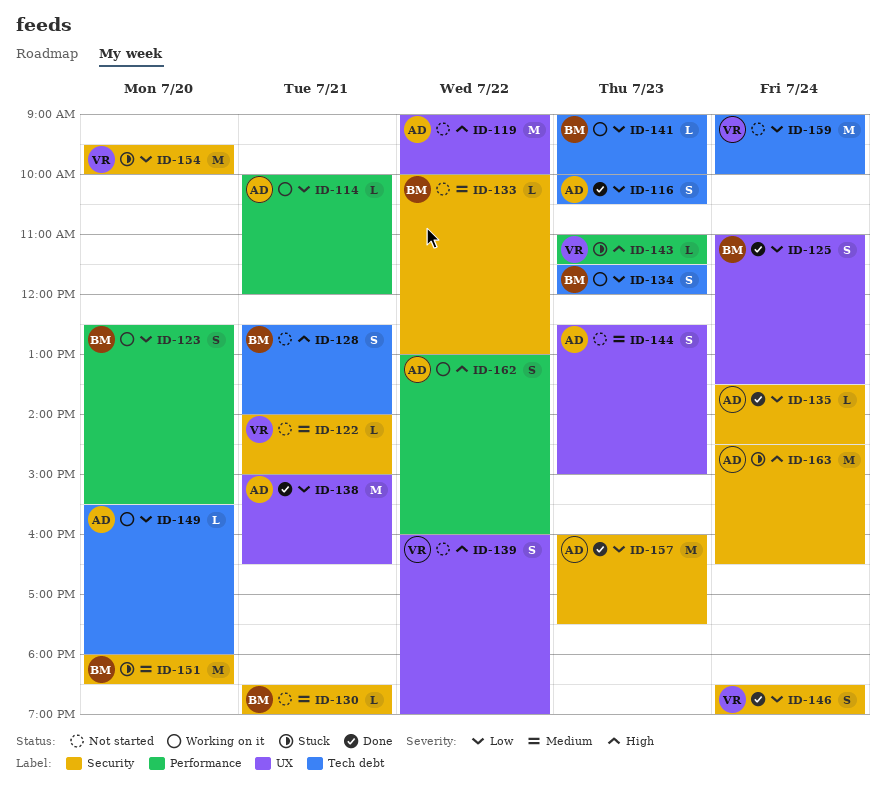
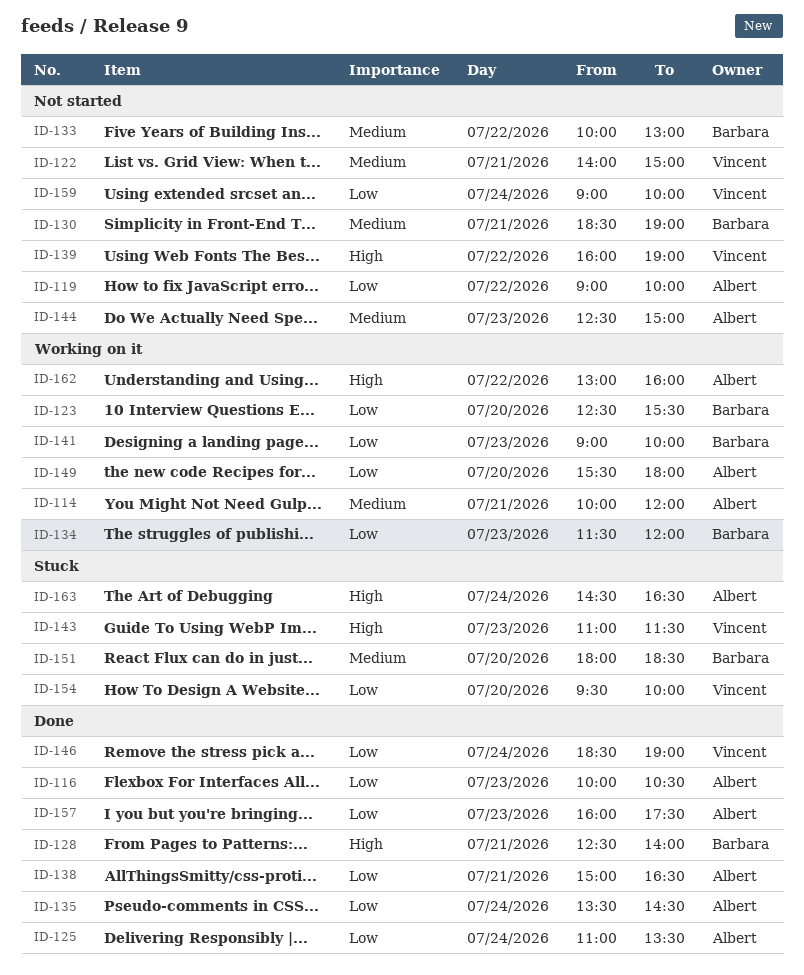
ID-114, priority: Low -> Medium
ID-119, priority: High -> Low
ID-125, owner: Barbara -> Albert
ID-128, status: Not started -> Done

